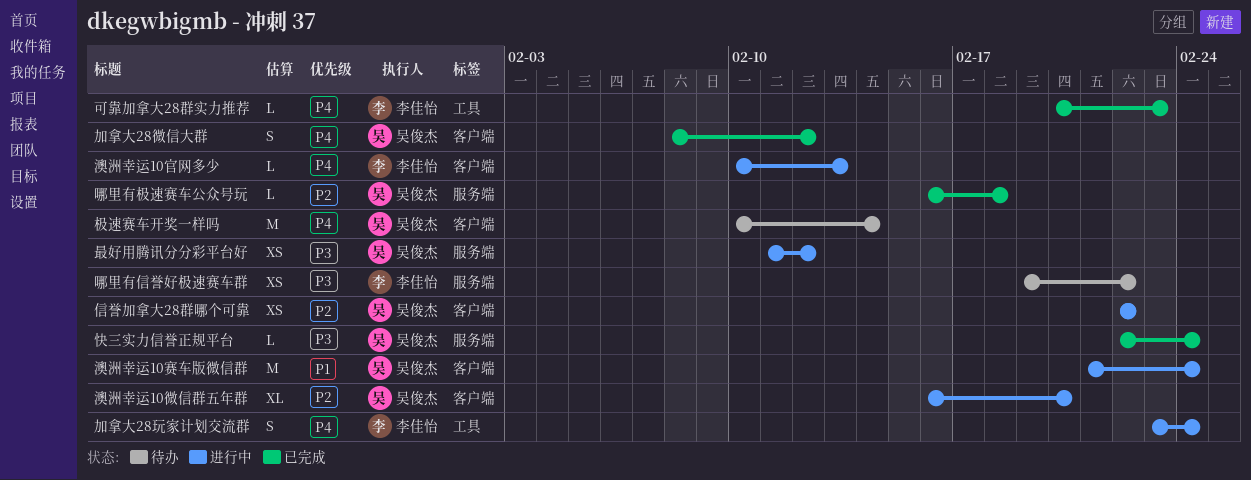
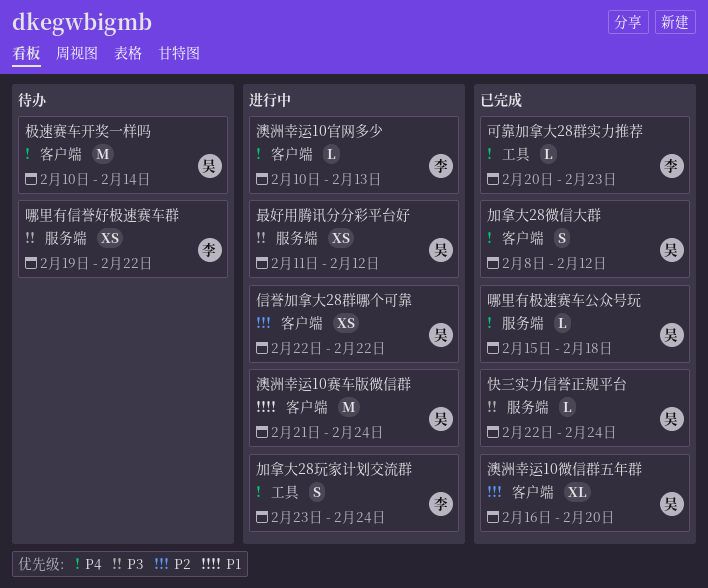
哪里有极速赛车公众号玩, priority: P2 -> P4
哪里有极速赛车公众号玩, start: Feb 16 -> Feb 15
澳洲幸运10微信群五年群, status: 进行中 -> 已完成

